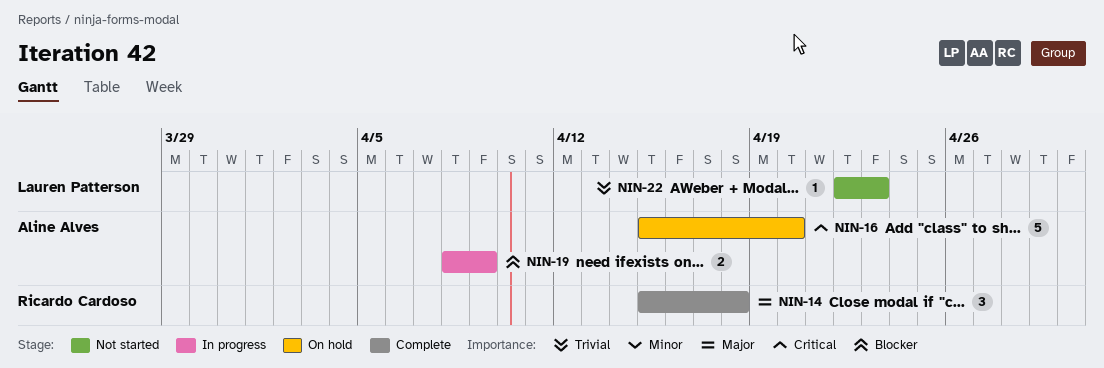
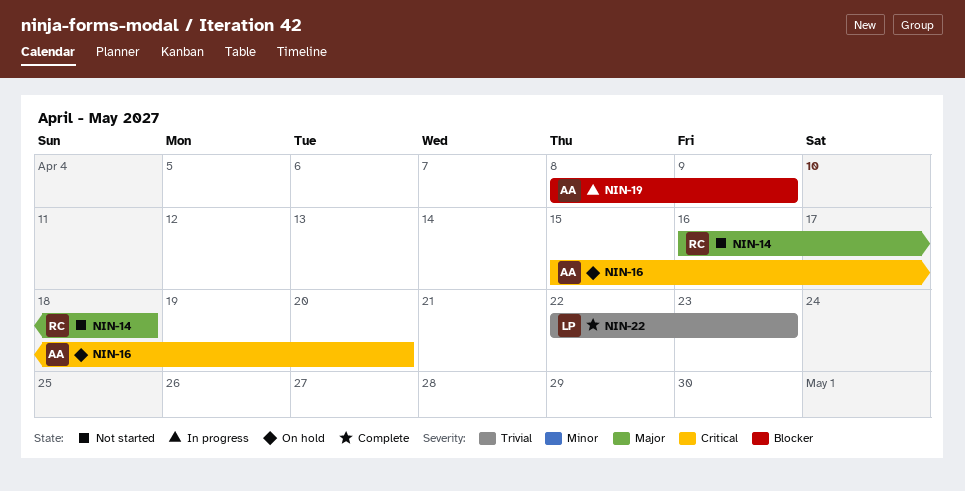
NIN-14, status: Complete -> Not started
NIN-14, start: Apr 15 -> Apr 16
NIN-22, status: Not started -> Complete

